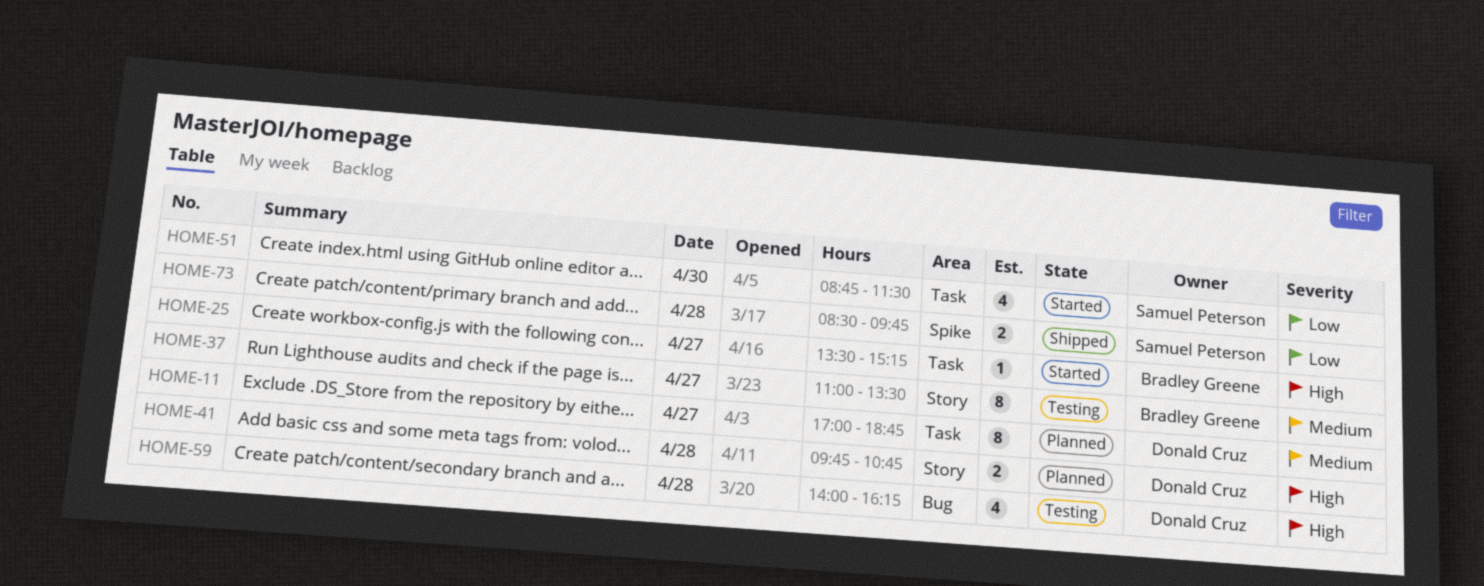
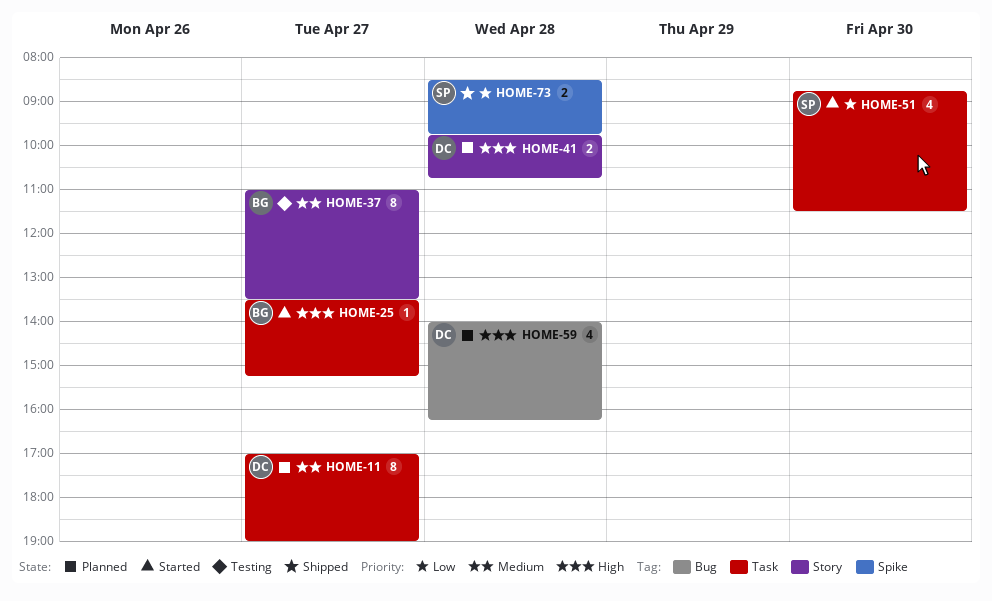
HOME-11, ends: 18:45 -> 19:00
HOME-59, status: Testing -> Planned

